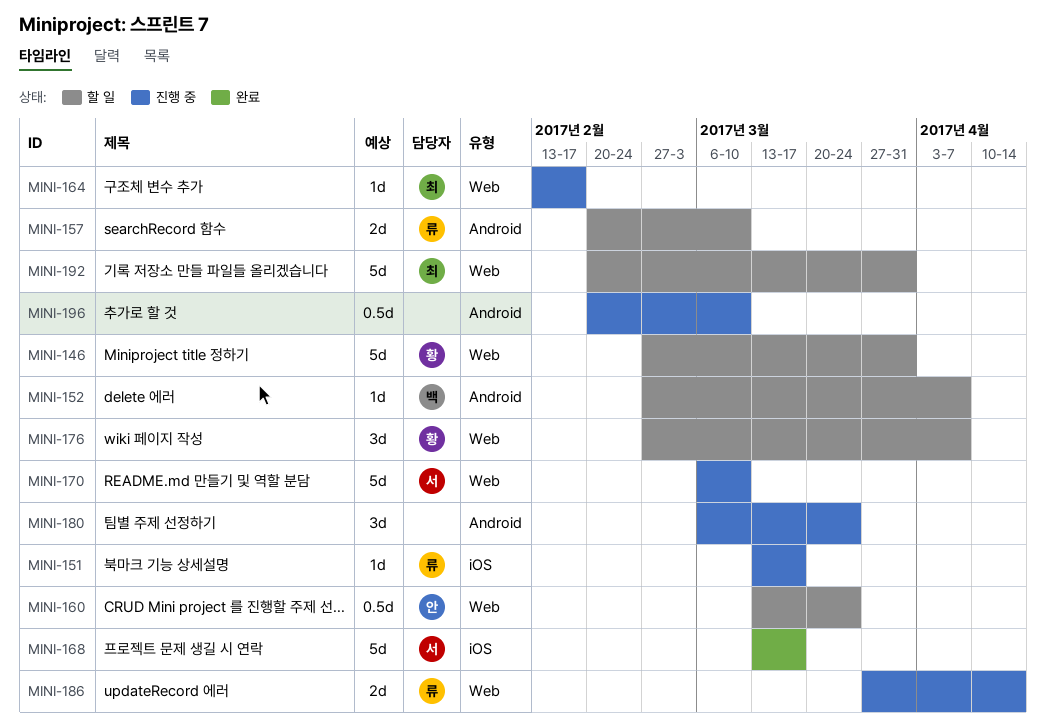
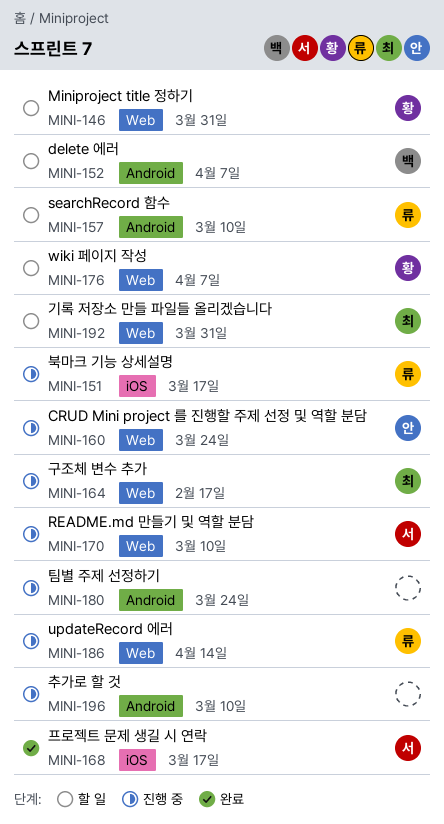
MINI-160, status: 할 일 -> 진행 중

